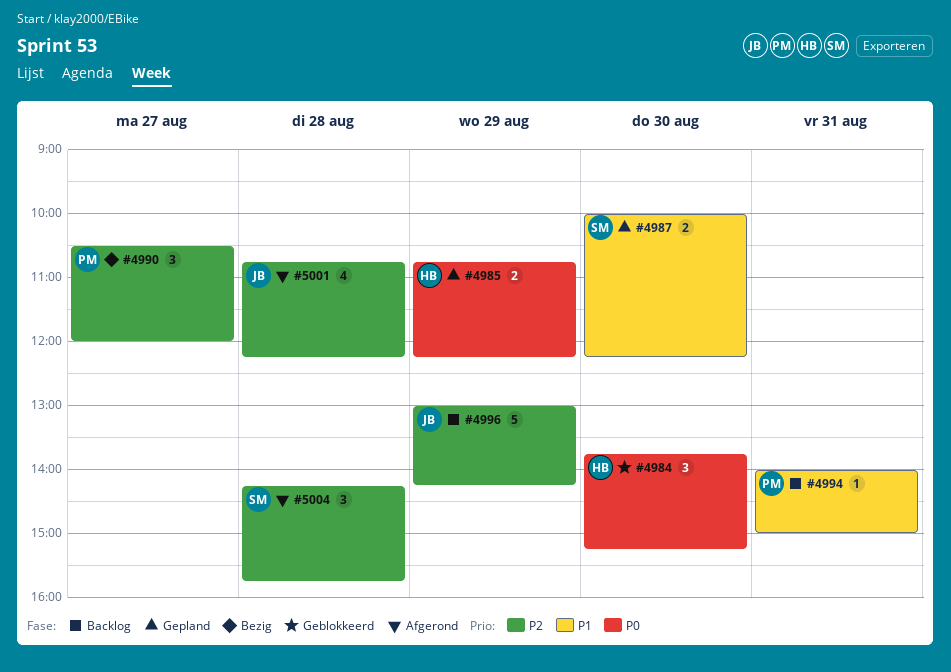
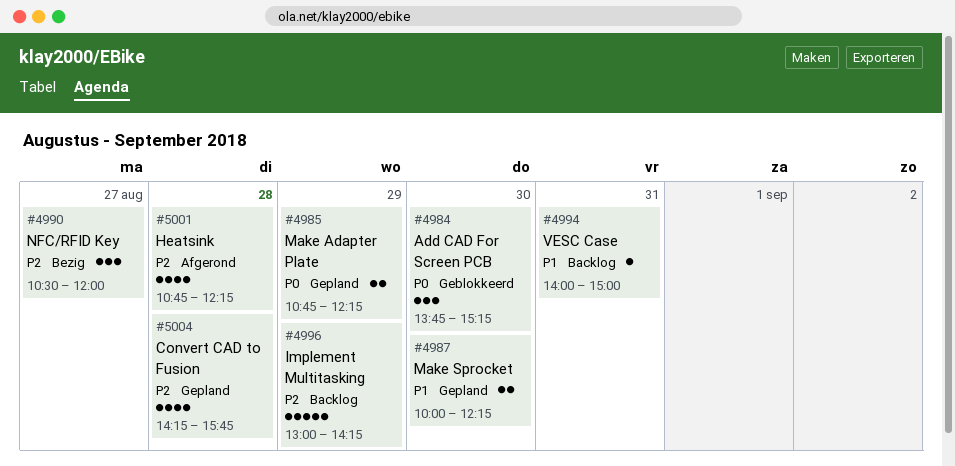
#5004, status: Afgerond -> Gepland
#5004, estimate: 3 -> 4

